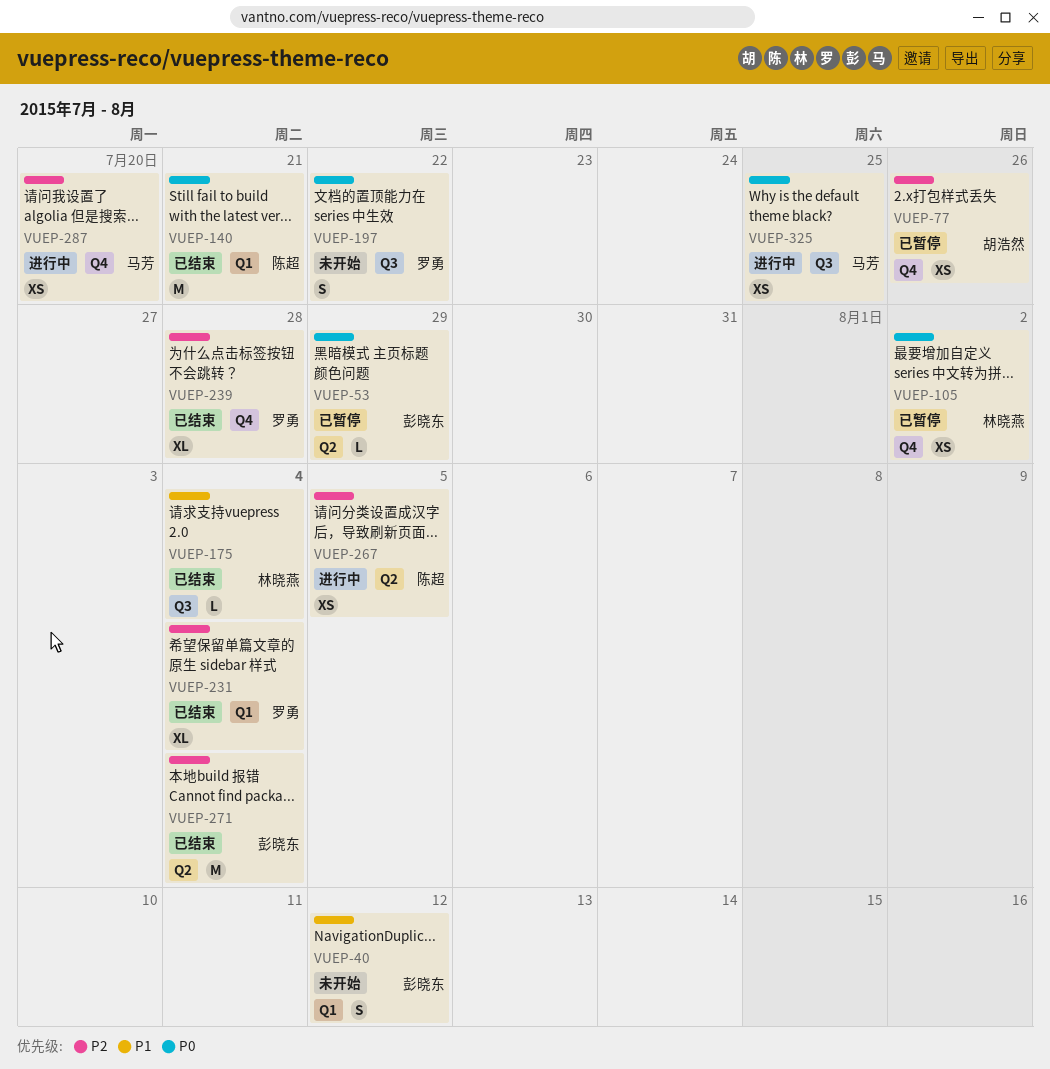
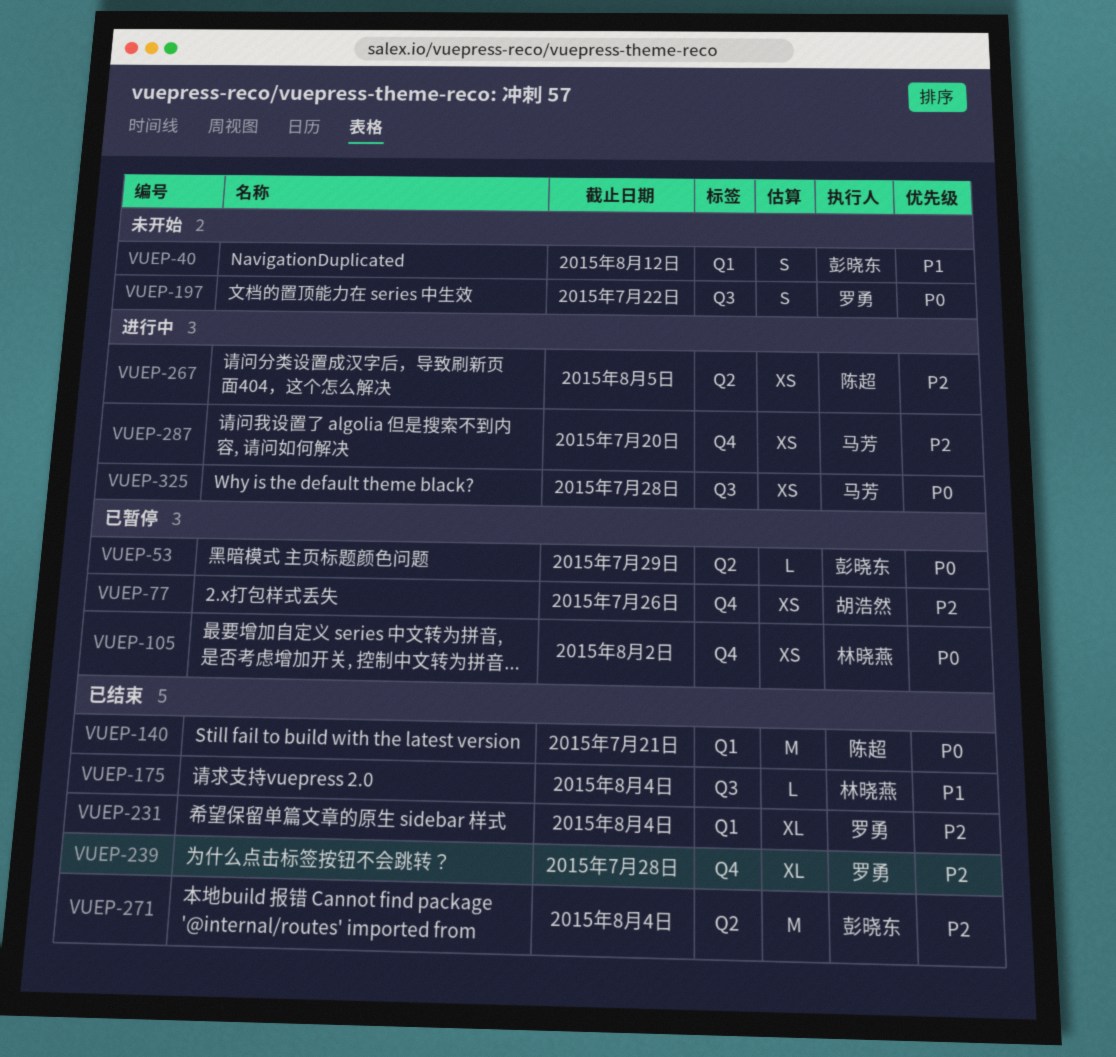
VUEP-325, due: Jul 25 -> Jul 28

